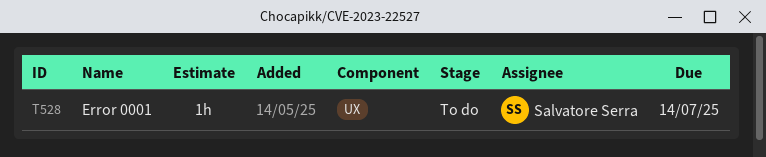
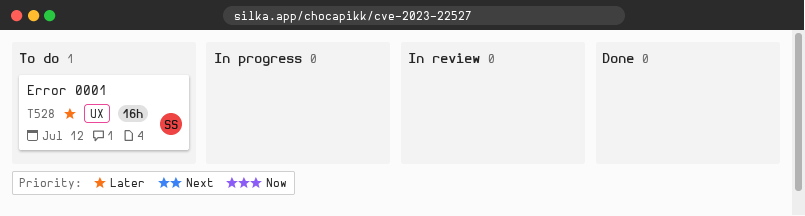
T528, estimate: 1h -> 16h
T528, due: Jul 14 -> Jul 12

